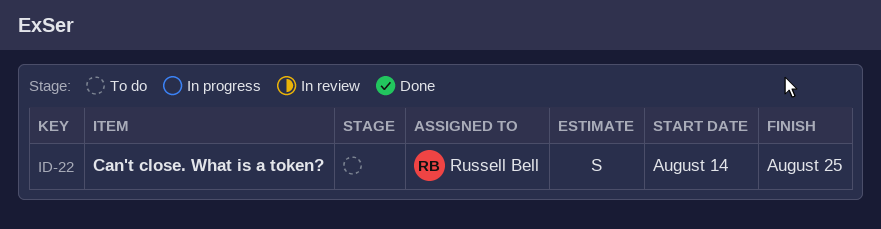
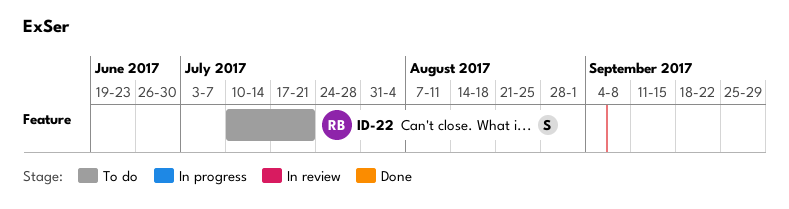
ID-22, start: Aug 14 -> Jul 10
ID-22, due: Aug 25 -> Jul 21

